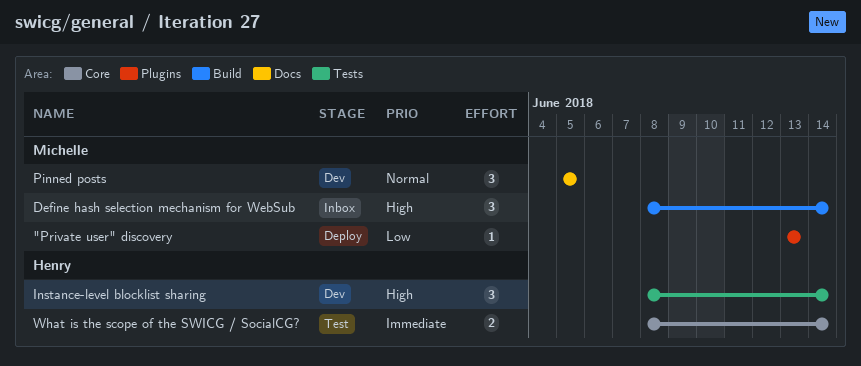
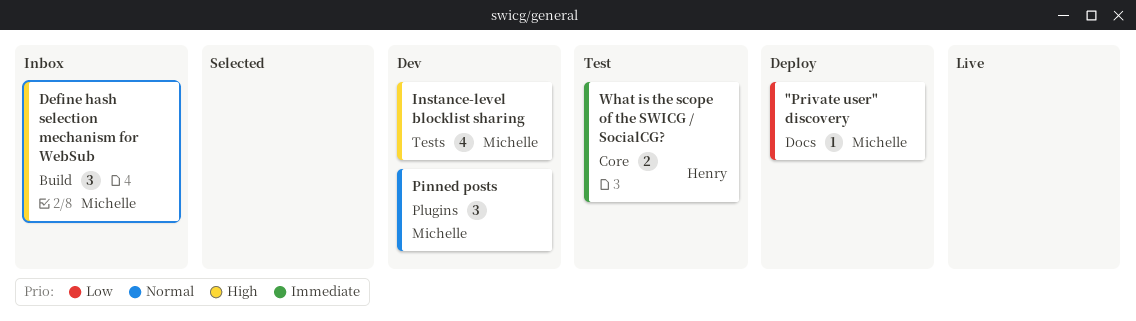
"Private user" discovery, label: Plugins -> Docs
Instance-level blocklist sharing, owner: Henry -> Michelle
Instance-level blocklist sharing, estimate: 3 -> 4
Pinned posts, label: Docs -> Plugins

